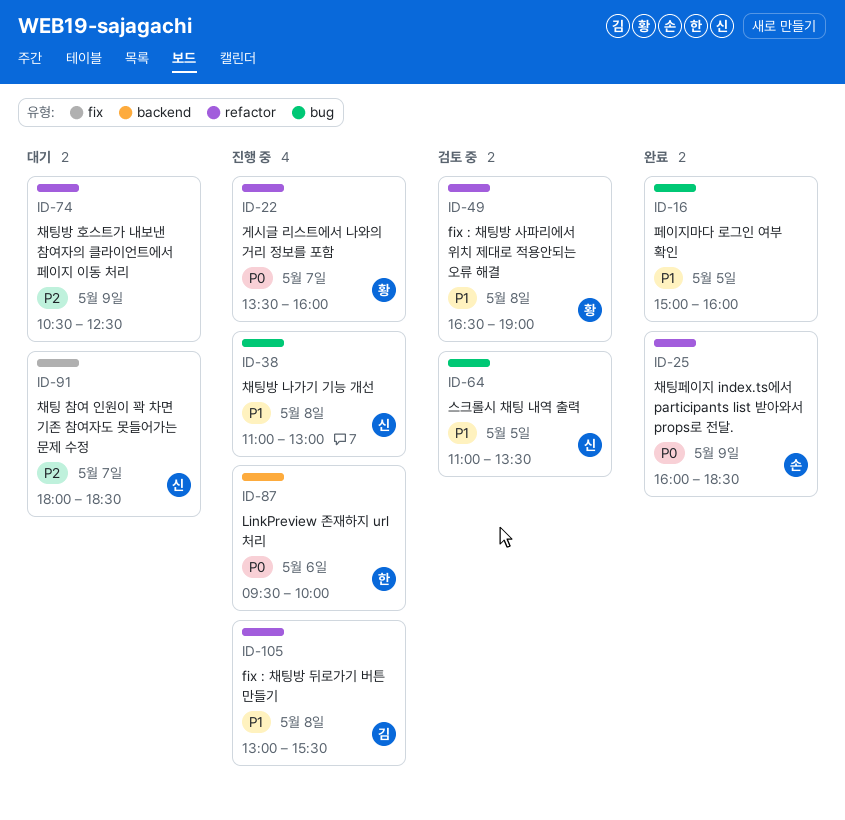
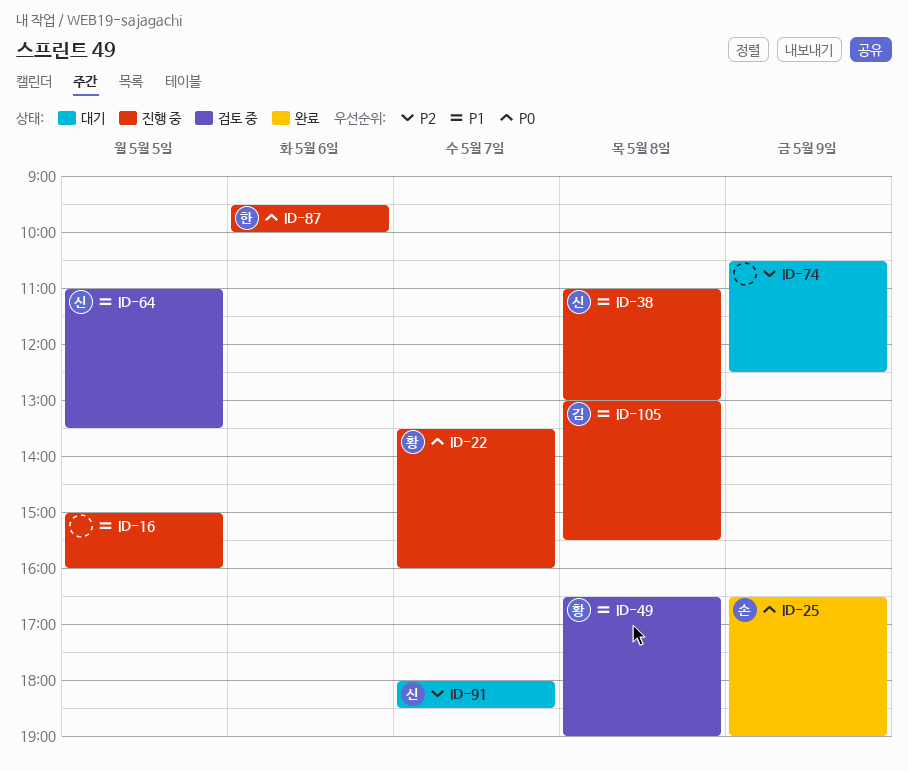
ID-16, status: 완료 -> 진행 중
ID-25, begins: 16:00 -> 16:30
ID-25, ends: 18:30 -> 19:00

